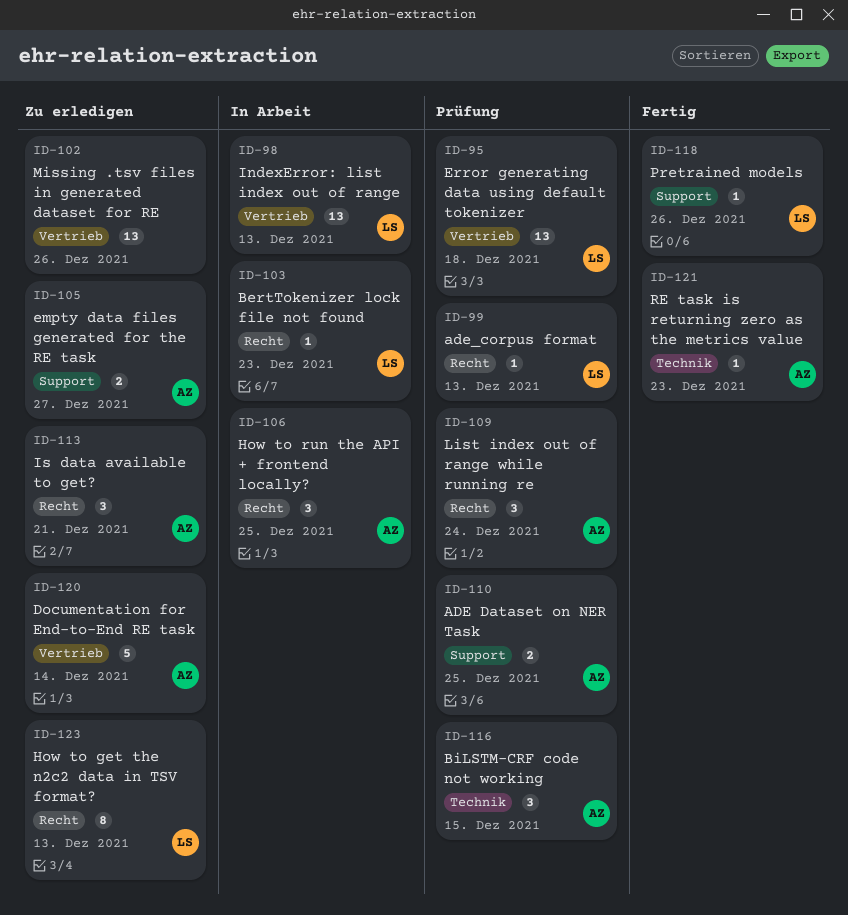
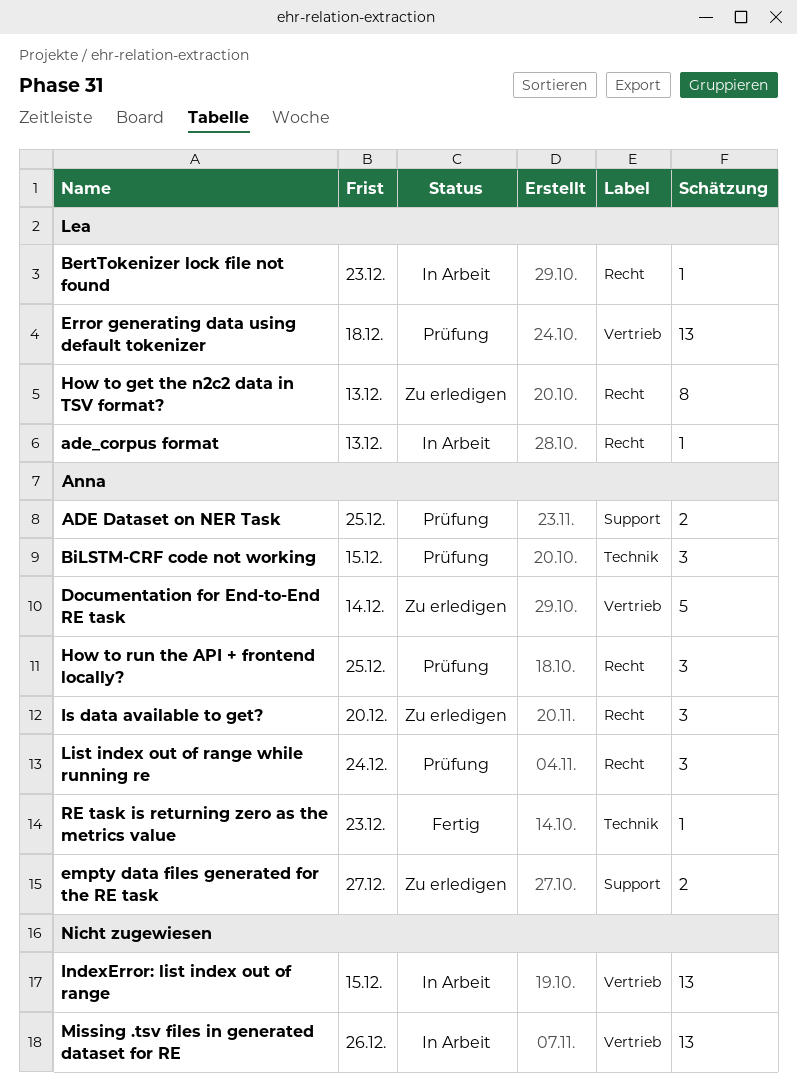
ade_corpus format, status: Prüfung -> In Arbeit
How to run the API + frontend locally?, status: In Arbeit -> Prüfung
IndexError: list index out of range, owner: Lea -> none
IndexError: list index out of range, due: Dec 13 -> Dec 15
Is data available to get?, due: Dec 21 -> Dec 20
Missing .tsv files in generated dataset for RE, status: Zu erledigen -> In Arbeit
Pretrained models: present -> none

